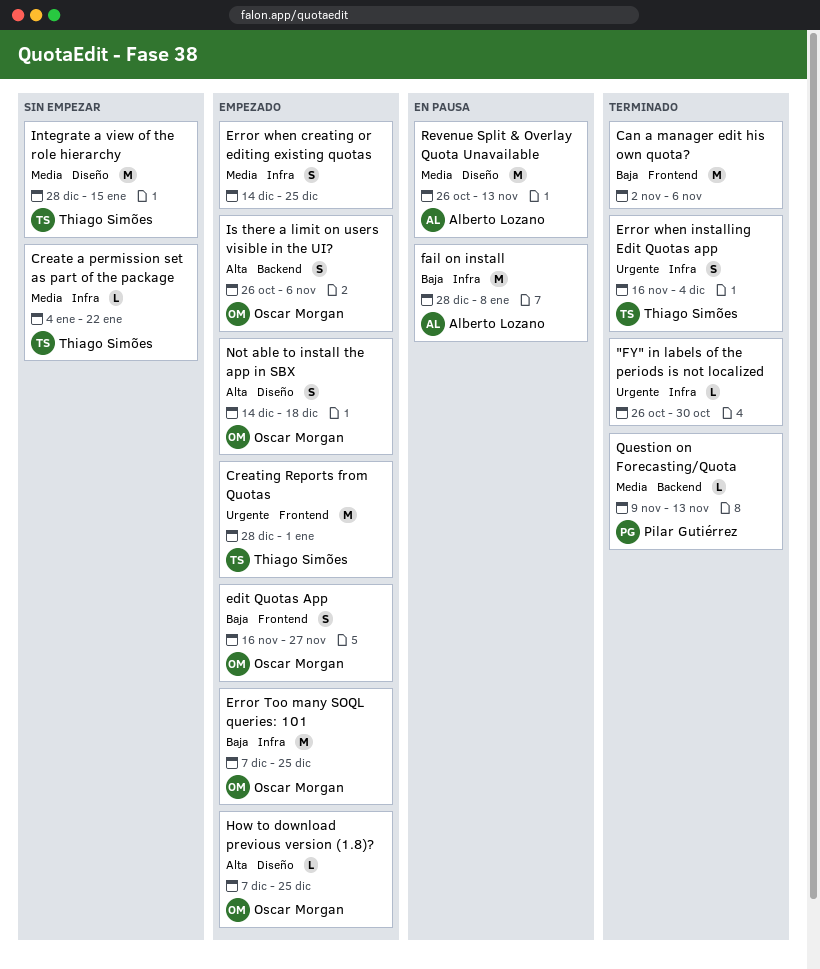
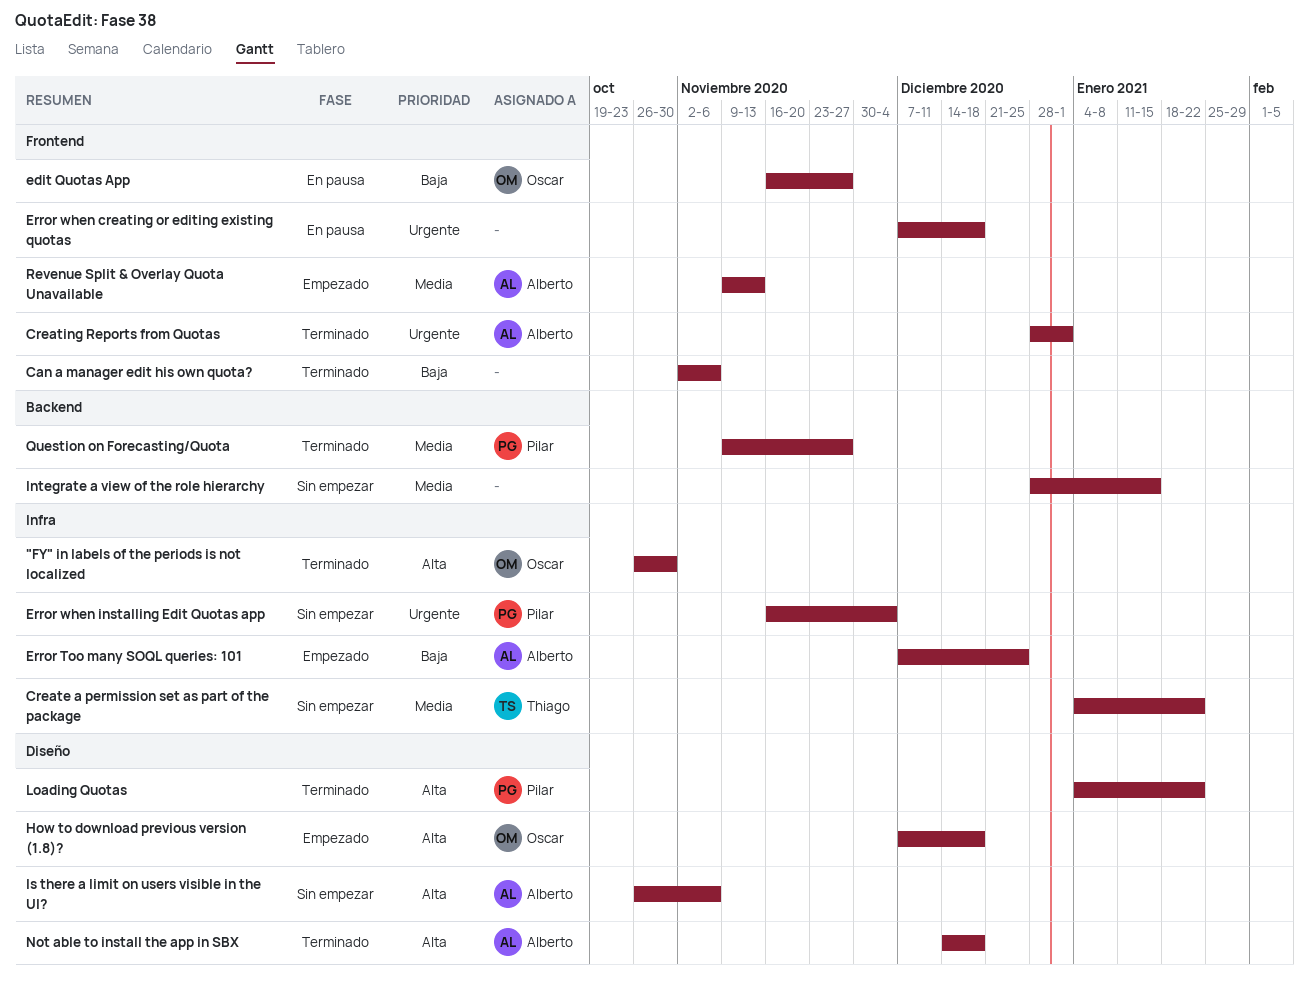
"FY" in labels of the periods is not localized, owner: none -> Oscar Morgan
"FY" in labels of the periods is not localized, priority: Urgente -> Alta
Creating Reports from Quotas, status: Empezado -> Terminado
Creating Reports from Quotas, owner: Thiago Simões -> Alberto Lozano
edit Quotas App, status: Empezado -> En pausa
Error Too many SOQL queries: 101, owner: Oscar Morgan -> Alberto Lozano
Error when creating or editing existing quotas, status: Empezado -> En pausa
Error when creating or editing existing quotas, priority: Media -> Urgente
Error when creating or editing existing quotas, label: Infra -> Frontend
Error when creating or editing existing quotas, start: Dec 14 -> Dec 7
Error when creating or editing existing quotas, due: Dec 25 -> Dec 18
Error when installing Edit Quotas app, status: Terminado -> Sin empezar
Error when installing Edit Quotas app, owner: Thiago Simões -> Pilar Gutiérrez
fail on install: present -> none
How to download previous version (1.8)?, due: Dec 25 -> Dec 18
Integrate a view of the role hierarchy, owner: Thiago Simões -> none
Integrate a view of the role hierarchy, label: Diseño -> Backend
Is there a limit on users visible in the UI?, status: Empezado -> Sin empezar
Is there a limit on users visible in the UI?, owner: Oscar Morgan -> Alberto Lozano
Is there a limit on users visible in the UI?, label: Backend -> Diseño
Loading Quotas: none -> present
Not able to install the app in SBX, status: Empezado -> Terminado
Not able to install the app in SBX, owner: Oscar Morgan -> Alberto Lozano
Question on Forecasting/Quota, due: Nov 13 -> Nov 27
Revenue Split & Overlay Quota Unavailable, status: En pausa -> Empezado
Revenue Split & Overlay Quota Unavailable, label: Diseño -> Frontend
Revenue Split & Overlay Quota Unavailable, start: Oct 26 -> Nov 9

